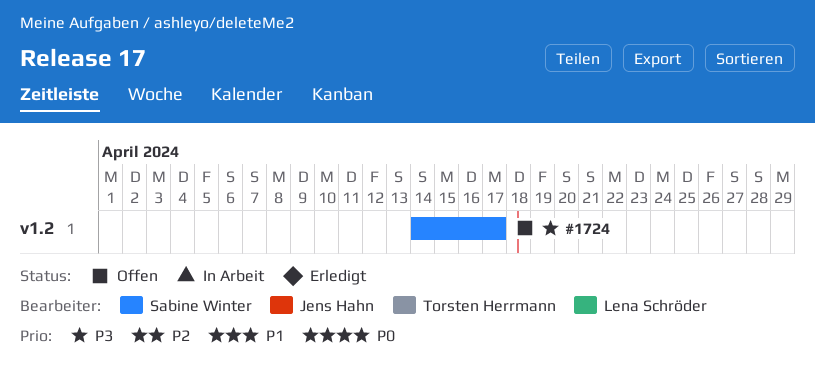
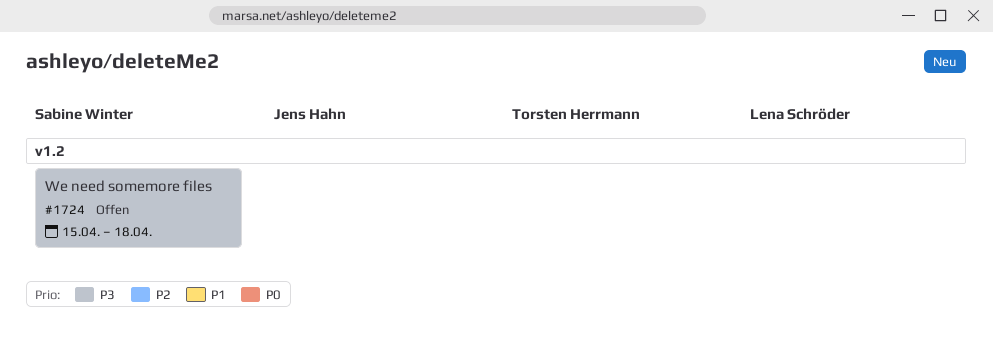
#1724, start: Apr 14 -> Apr 15
#1724, due: Apr 17 -> Apr 18

